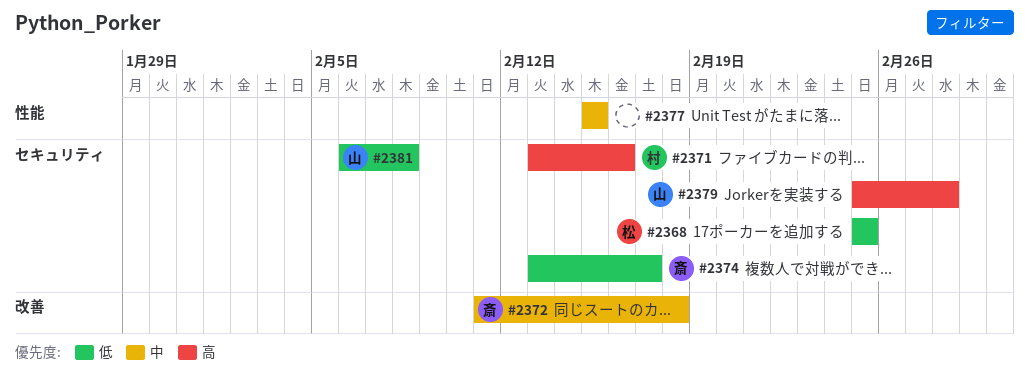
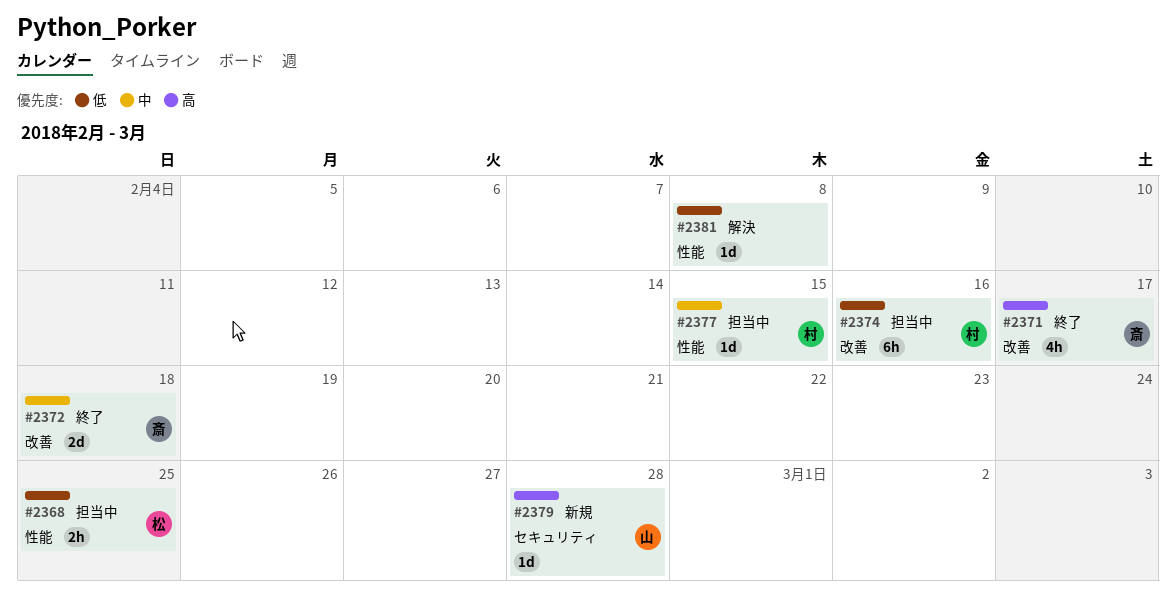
#2368, label: セキュリティ -> 性能
#2371, owner: 村 -> 斎
#2371, label: セキュリティ -> 改善
#2371, due: Feb 16 -> Feb 17
#2374, owner: 斎 -> 村
#2374, label: セキュリティ -> 改善
#2374, due: Feb 17 -> Feb 16
#2377, owner: none -> 村
#2381, owner: 山 -> none
#2381, label: セキュリティ -> 性能

